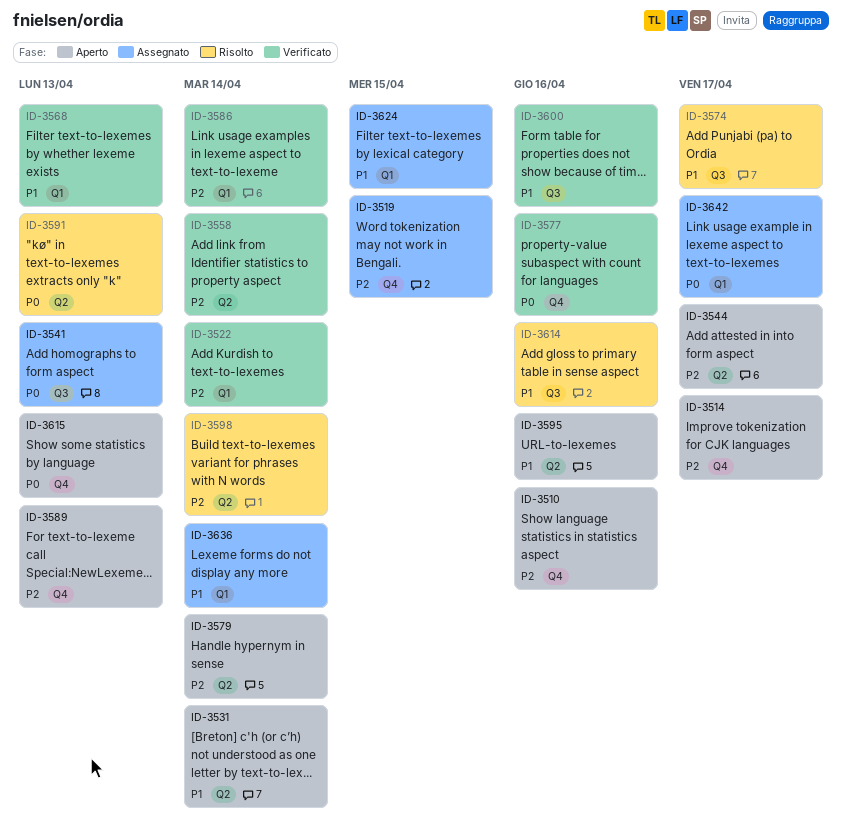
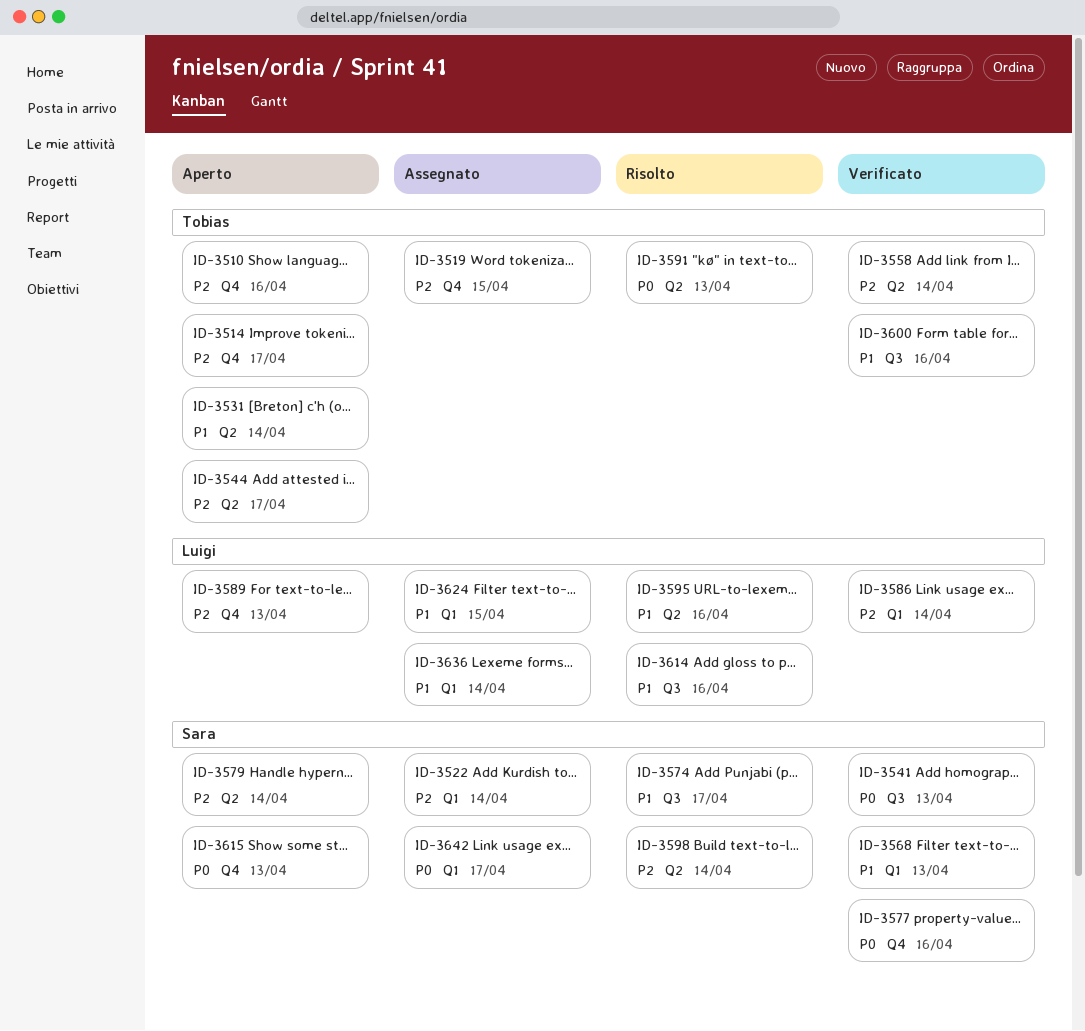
ID-3522, status: Verificato -> Assegnato
ID-3541, status: Assegnato -> Verificato
ID-3595, status: Aperto -> Risolto

